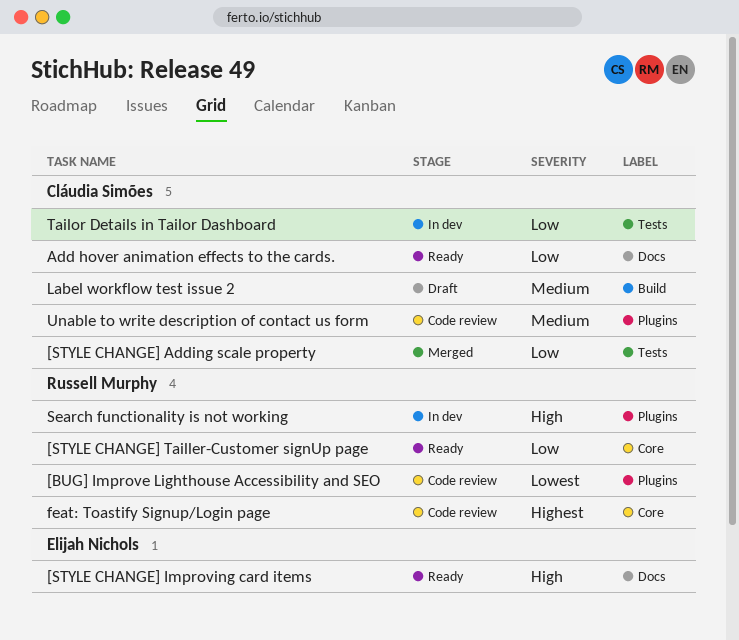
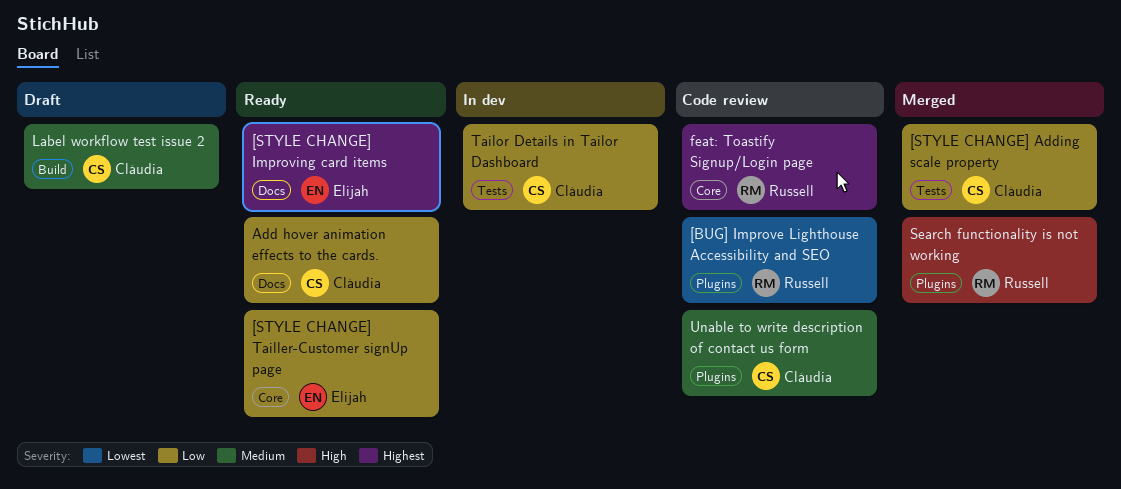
[STYLE CHANGE] Improving card items, priority: High -> Highest
[STYLE CHANGE] Tailler-Customer signUp page, owner: Russell Murphy -> Elijah Nichols
Search functionality is not working, status: In dev -> Merged

